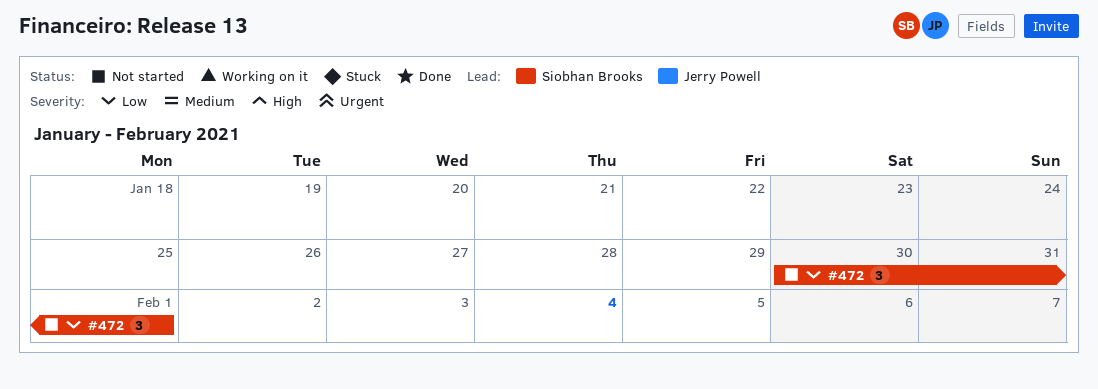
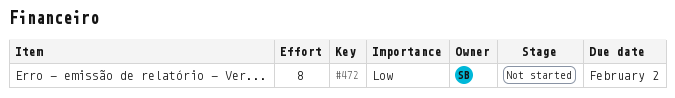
#472, estimate: 3 -> 8
#472, due: Feb 1 -> Feb 2

